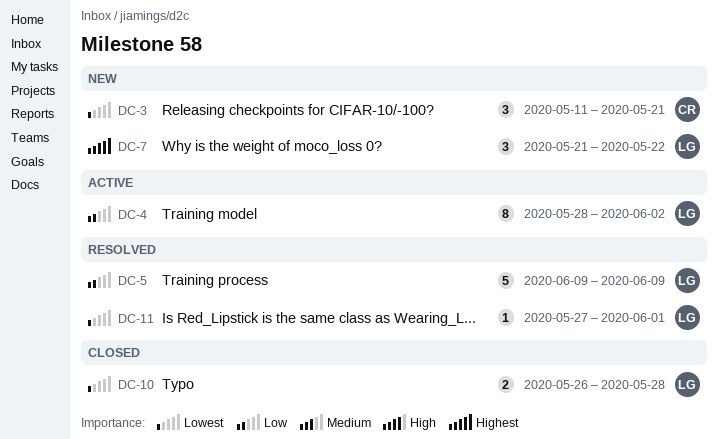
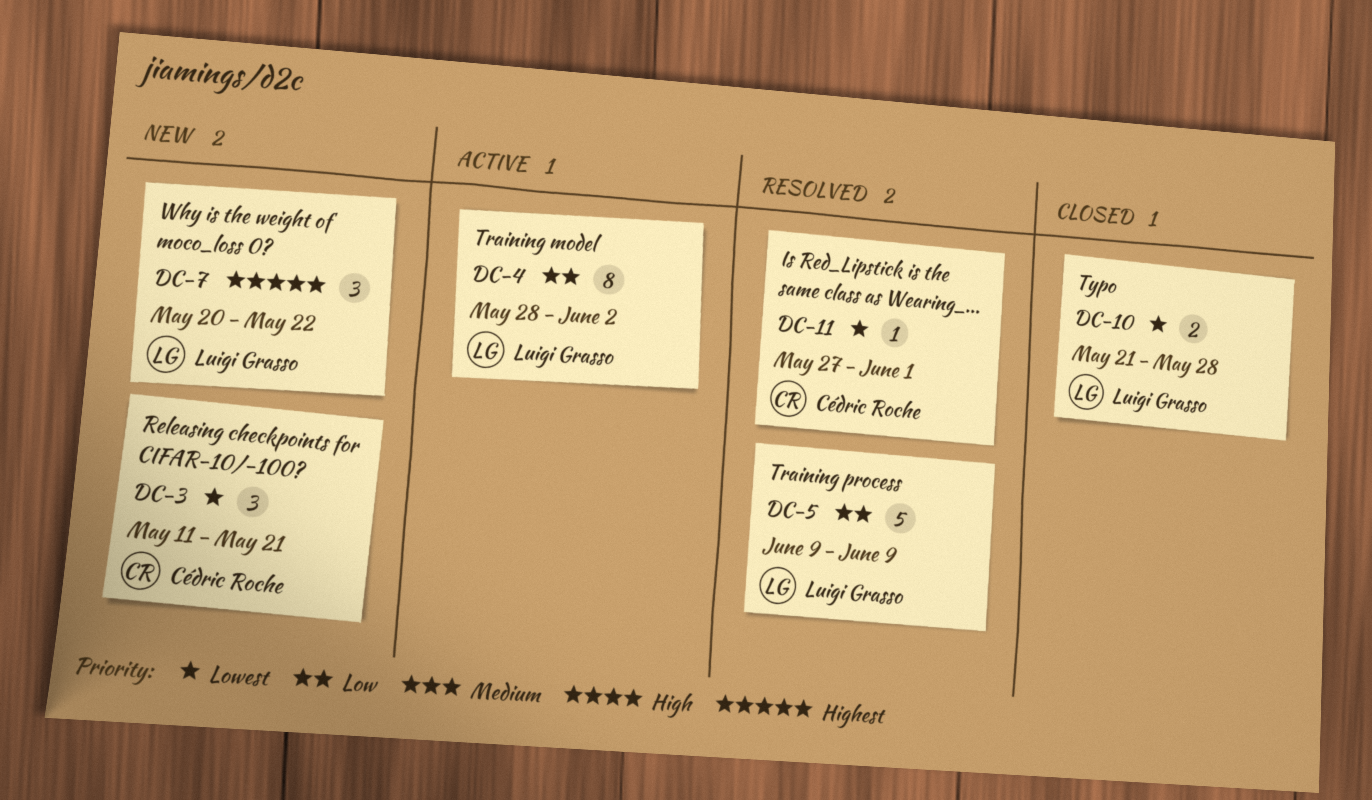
DC-7, start: May 21 -> May 20
DC-10, start: May 26 -> May 21
DC-11, owner: Luigi Grasso -> Cédric Roche

